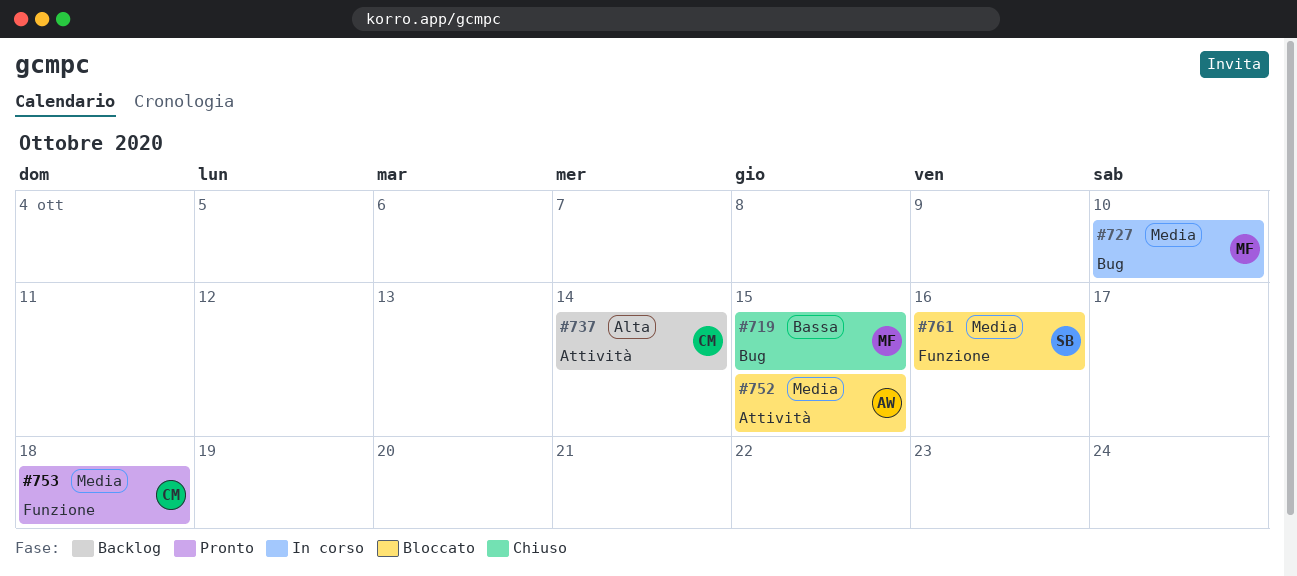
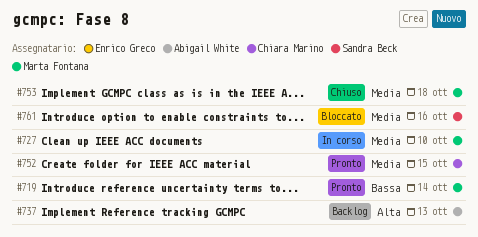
#719, status: Chiuso -> Pronto
#719, due: Oct 15 -> Oct 14
#737, owner: Chiara Marino -> Abigail White
#737, due: Oct 14 -> Oct 13
#752, status: Bloccato -> Pronto
#752, owner: Abigail White -> Chiara Marino
#753, status: Pronto -> Chiuso
#753, owner: Chiara Marino -> Marta Fontana

